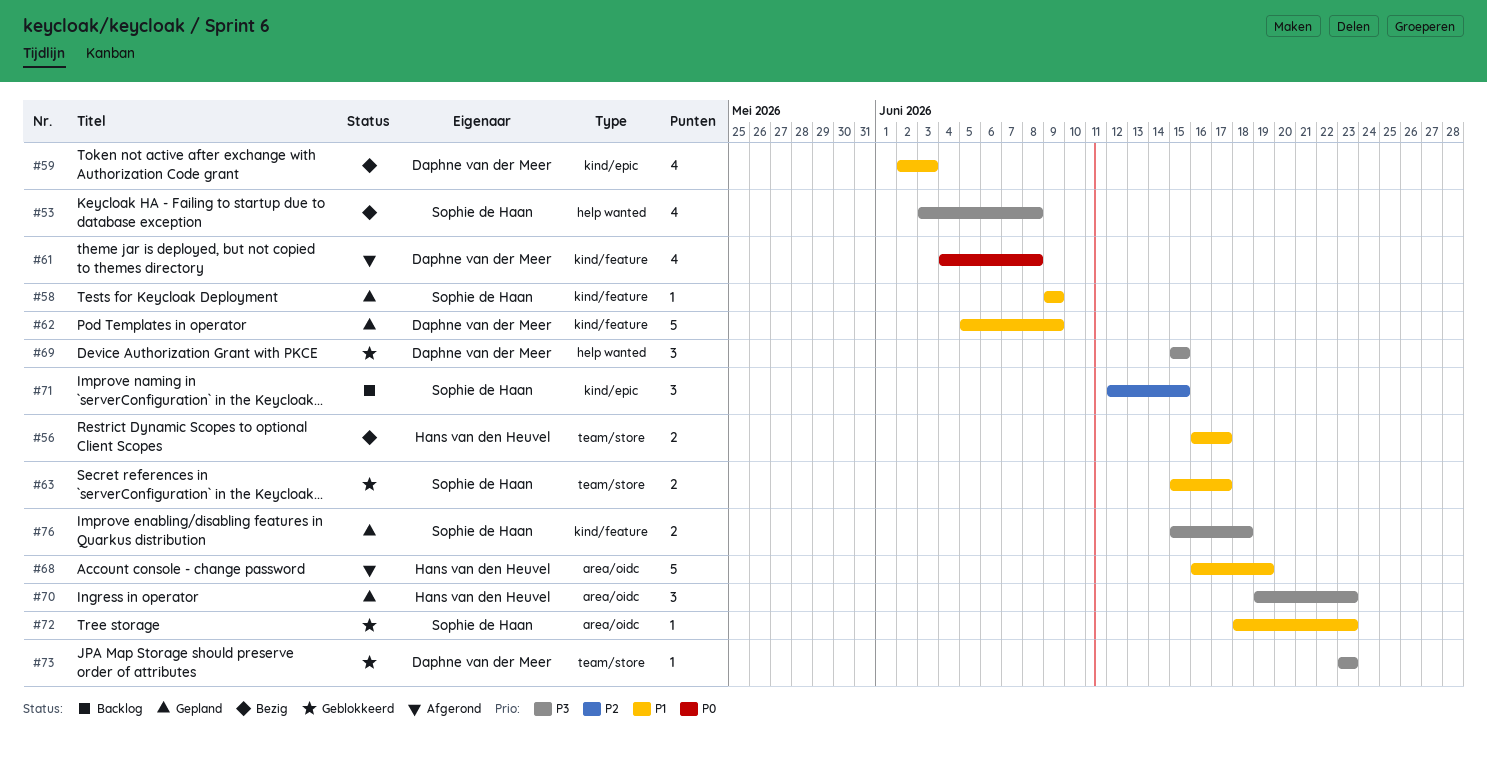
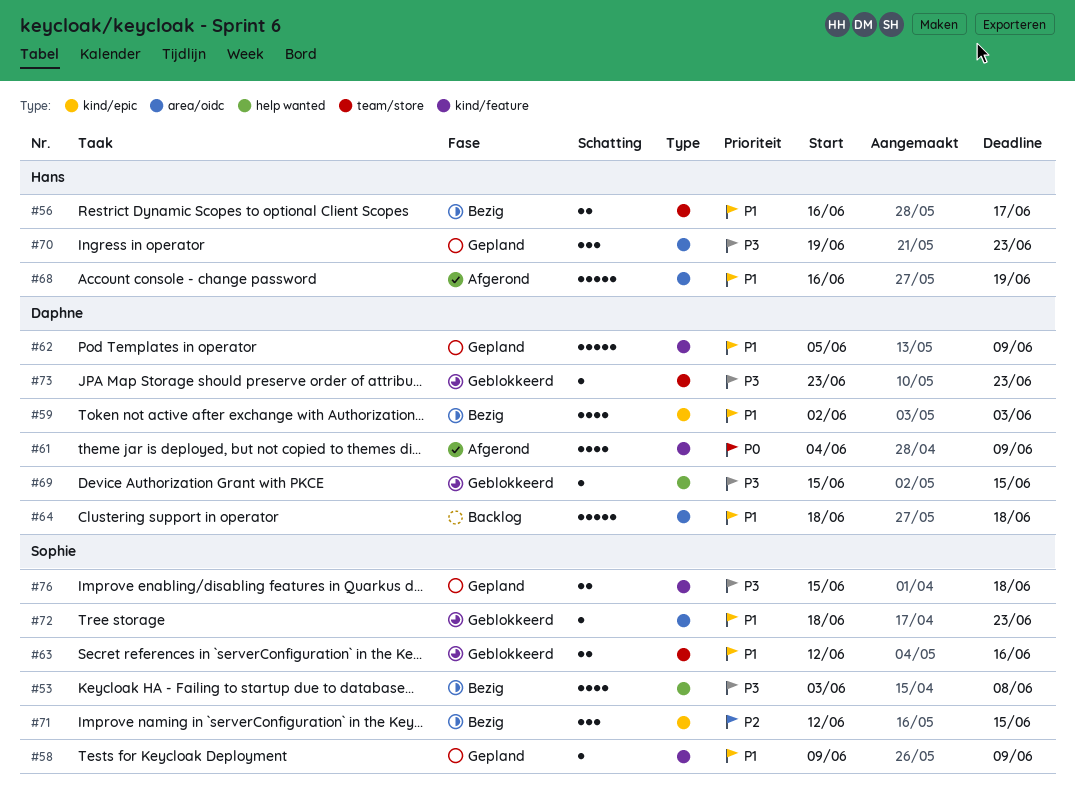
#61, due: Jun 8 -> Jun 9
#63, start: Jun 15 -> Jun 12
#63, due: Jun 17 -> Jun 16
#64: none -> present
#69, estimate: 3 -> 1
#71, status: Backlog -> Bezig

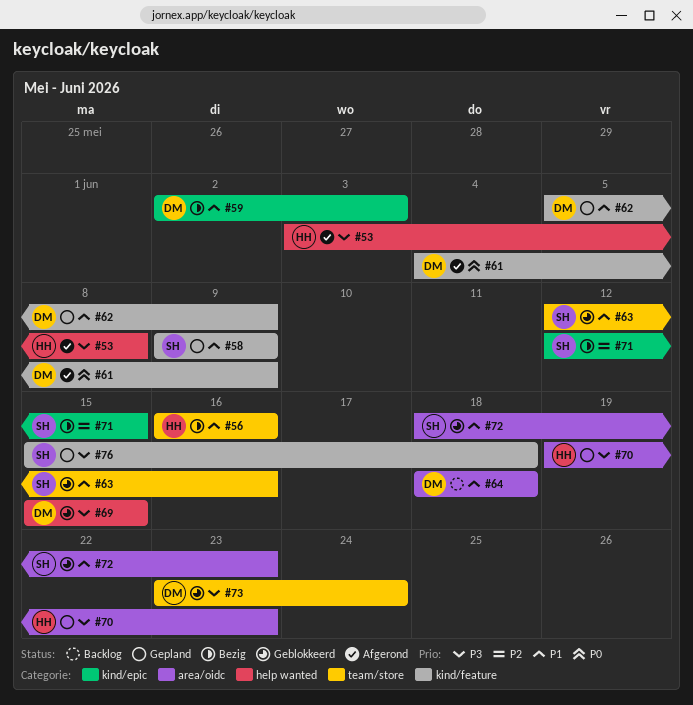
#53, status: Bezig -> Afgerond
#53, owner: Sophie -> Hans
#56, due: Jun 17 -> Jun 16
#68: present -> none
#73, due: Jun 23 -> Jun 24

